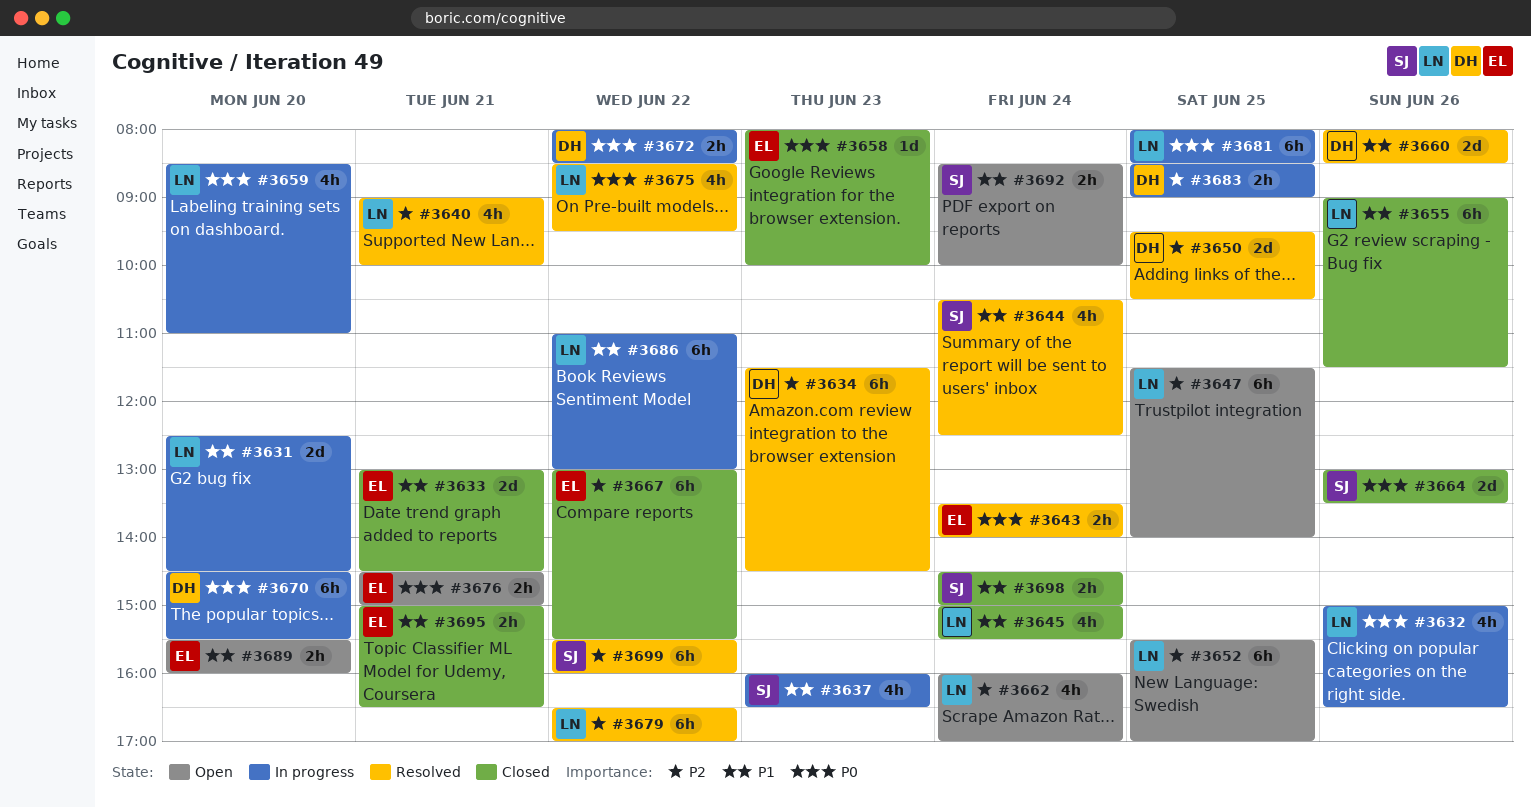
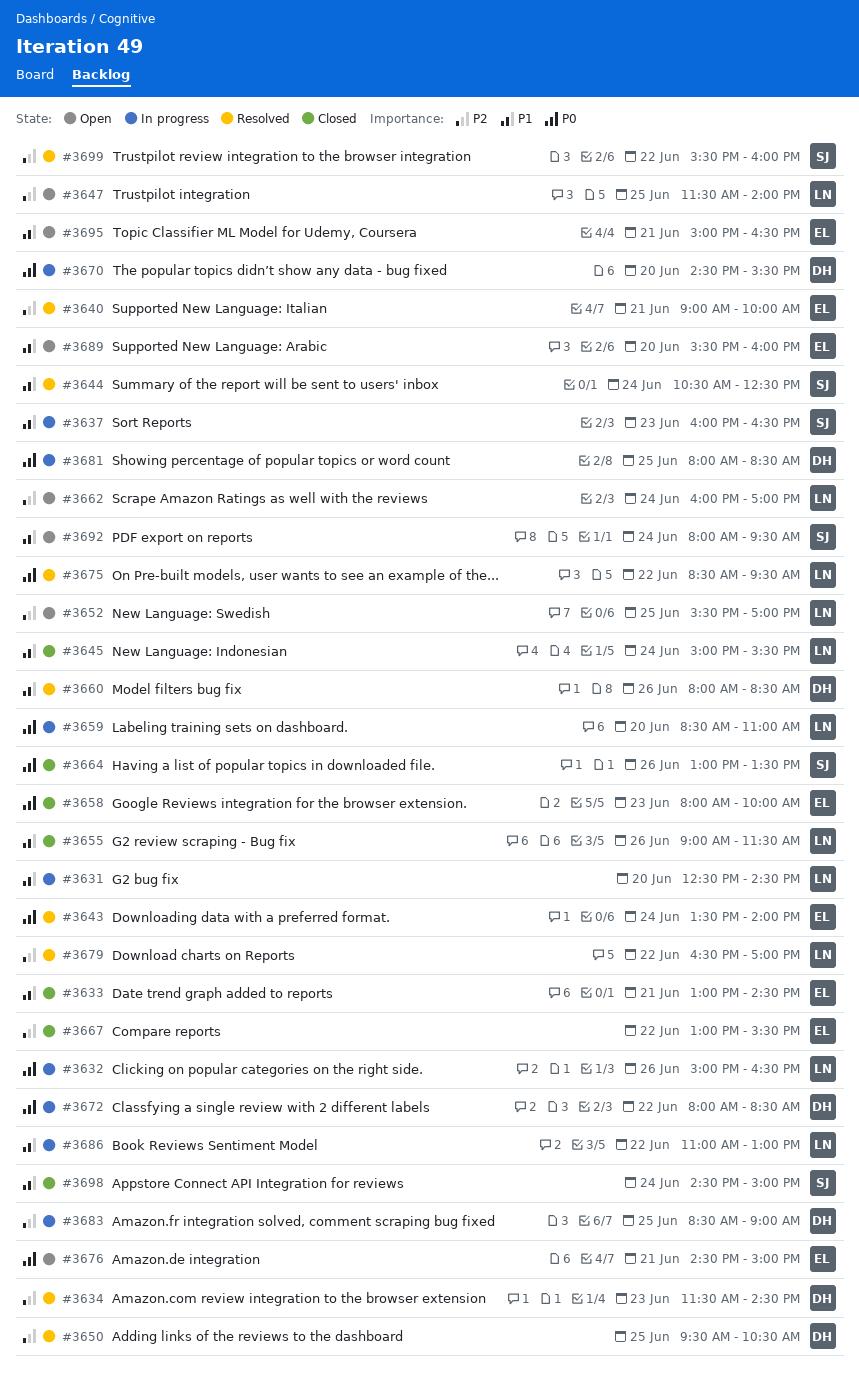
#3640, owner: LN -> EL
#3681, owner: LN -> DH
#3692, begins: 08:30 -> 08:00
#3692, ends: 10:00 -> 09:30
#3695, status: Closed -> Open

